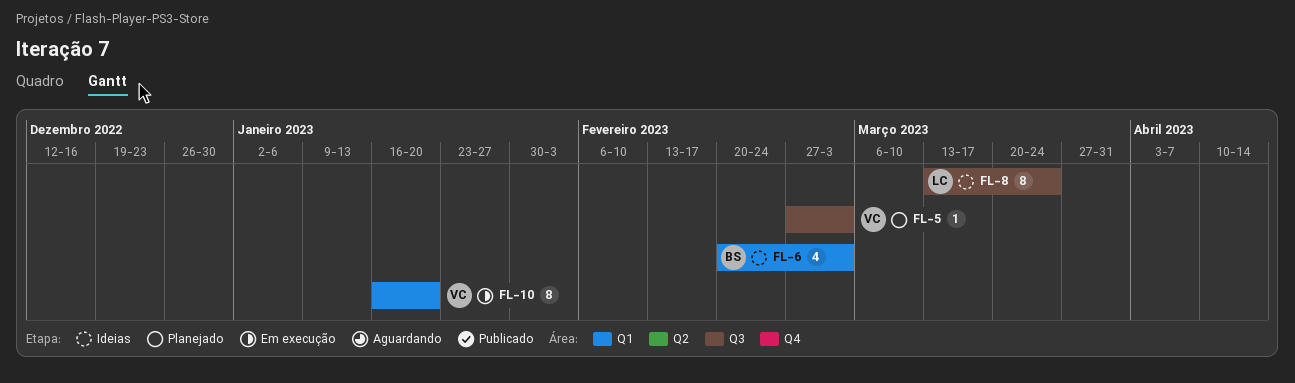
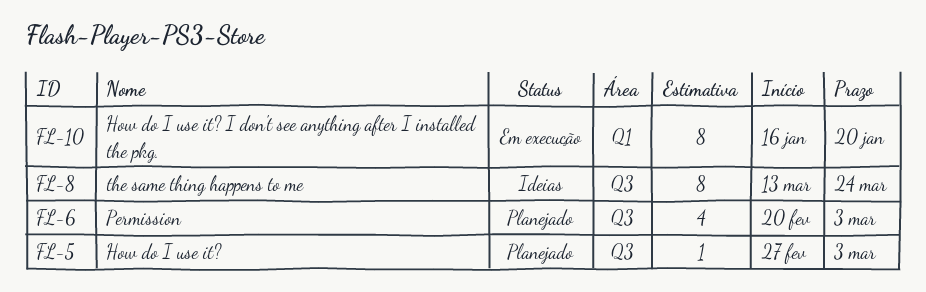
FL-6, status: Ideias -> Planejado
FL-6, label: Q1 -> Q3

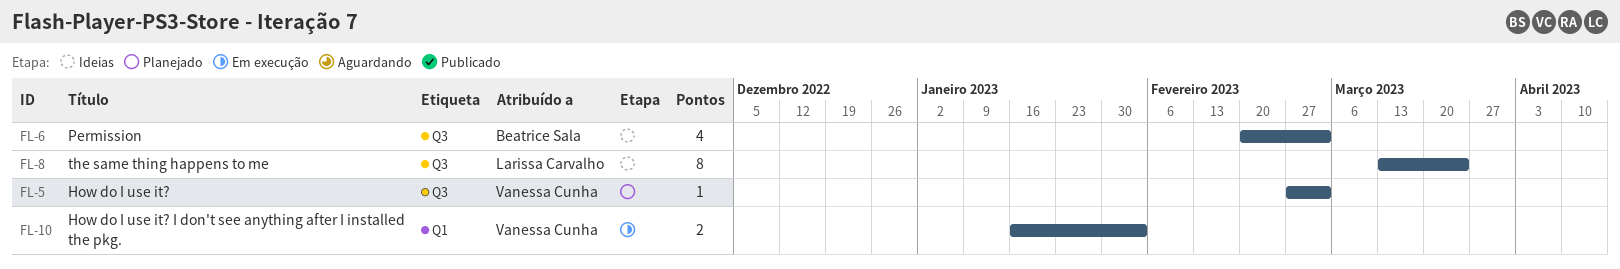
FL-6, status: Planejado -> Ideias
FL-10, estimate: 8 -> 2
FL-10, due: Jan 20 -> Feb 3

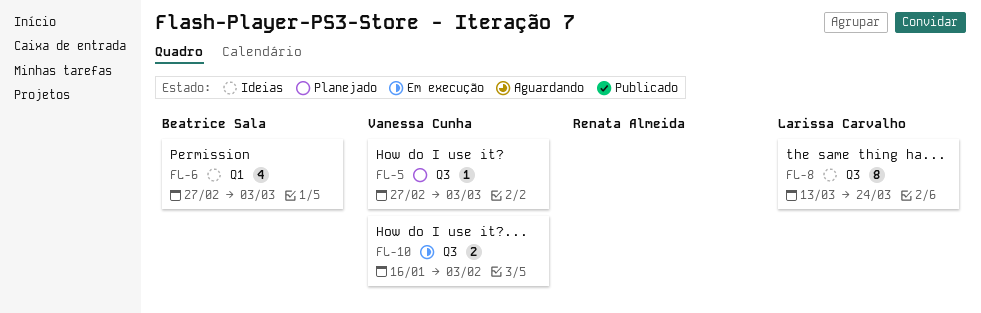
FL-6, label: Q3 -> Q1
FL-6, start: Feb 20 -> Feb 27
FL-10, label: Q1 -> Q3

